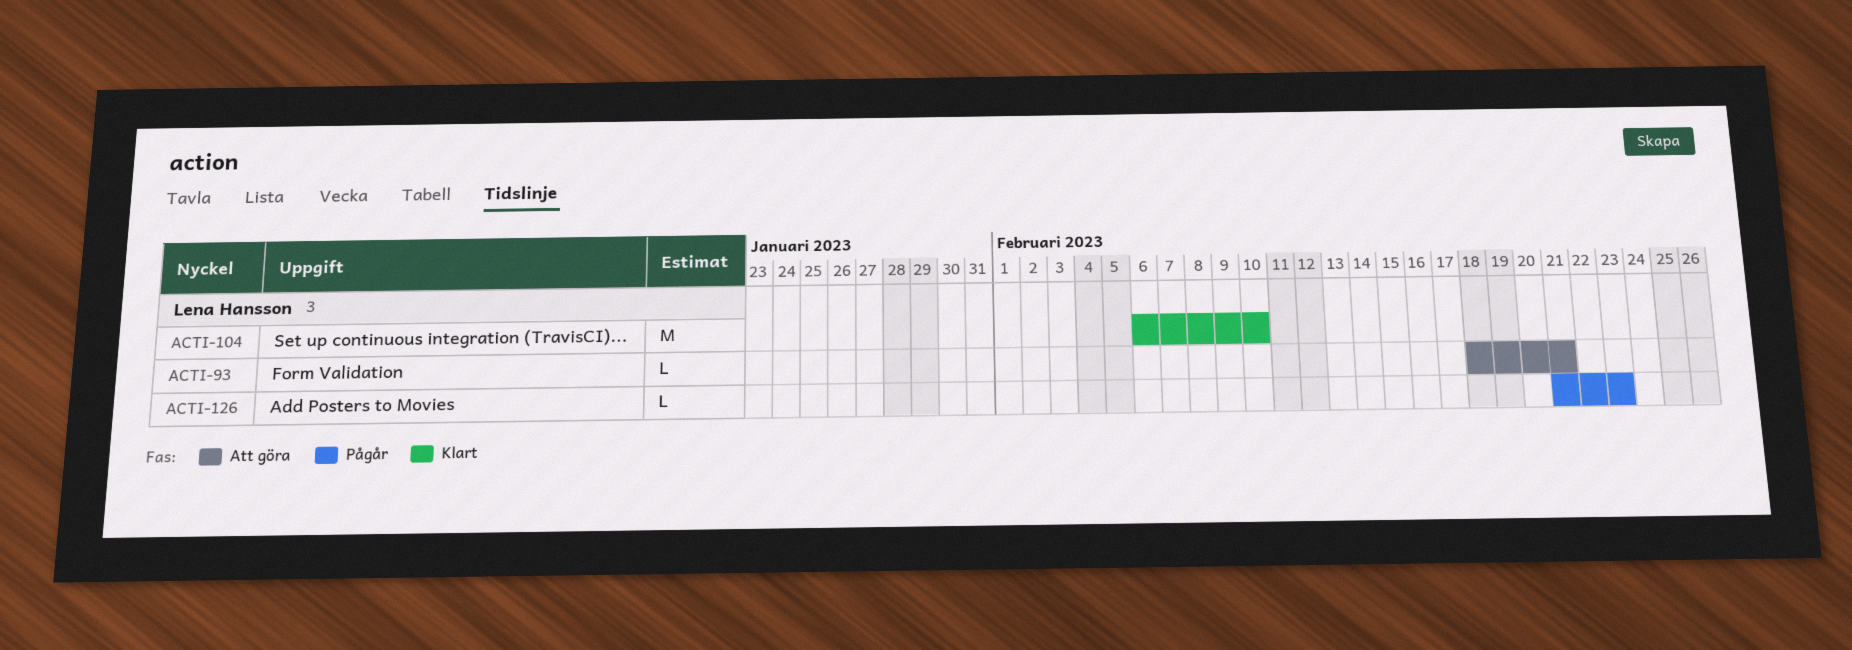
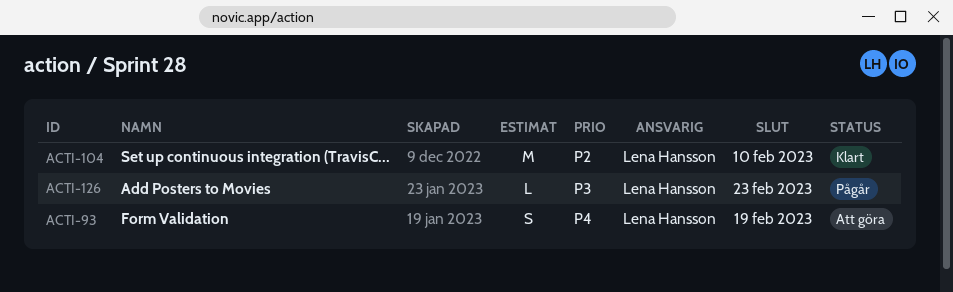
ACTI-93, estimate: L -> S
ACTI-93, due: Feb 21 -> Feb 19

